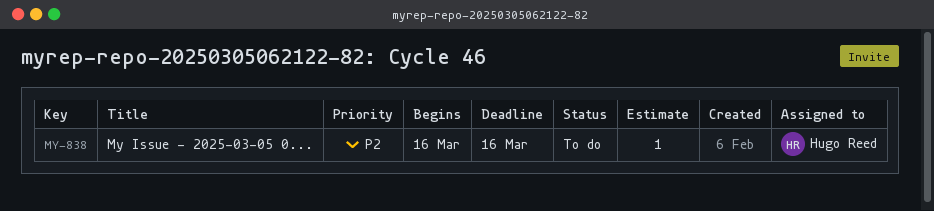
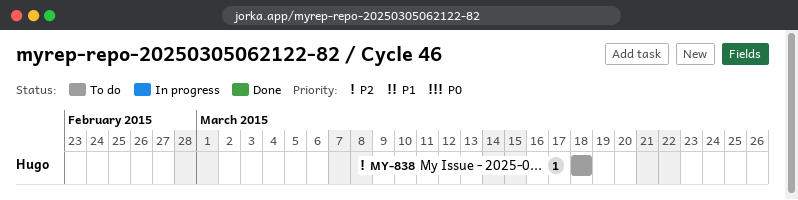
MY-838, start: Mar 16 -> Mar 18
MY-838, due: Mar 16 -> Mar 18

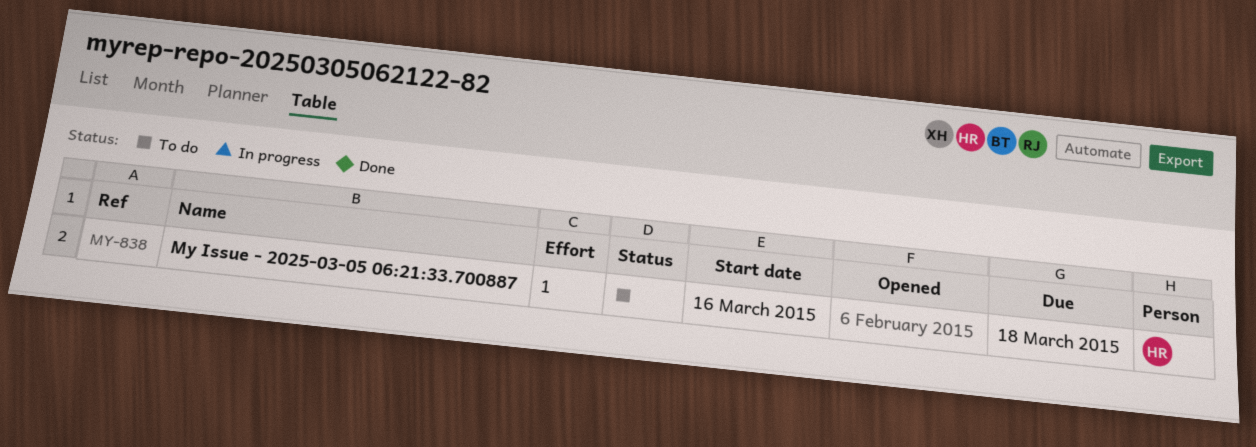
MY-838, start: Mar 18 -> Mar 16

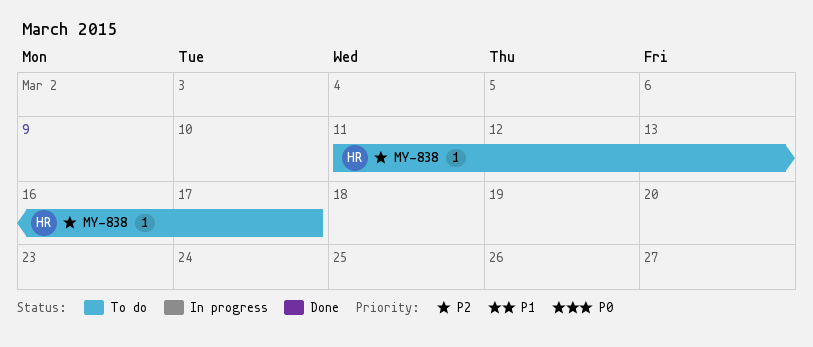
MY-838, start: Mar 16 -> Mar 11
MY-838, due: Mar 18 -> Mar 17

